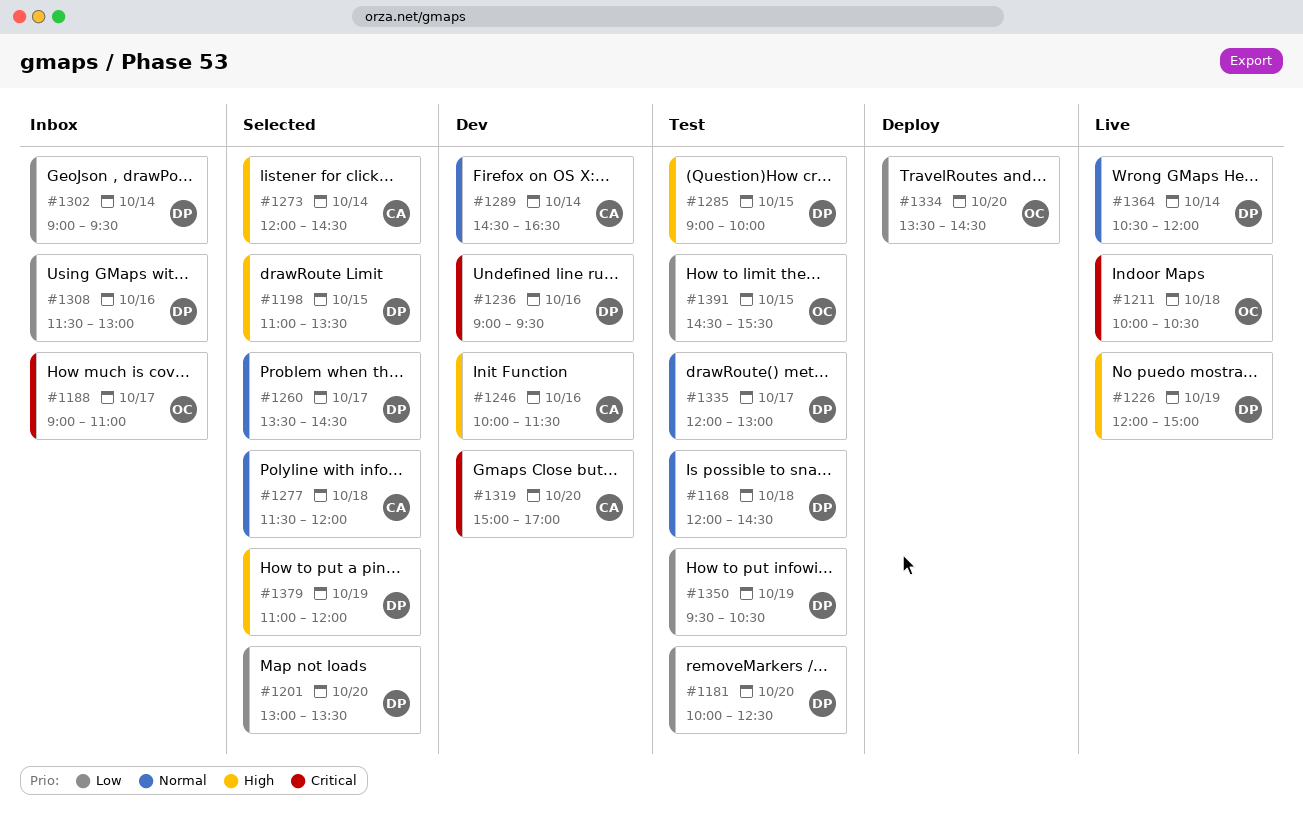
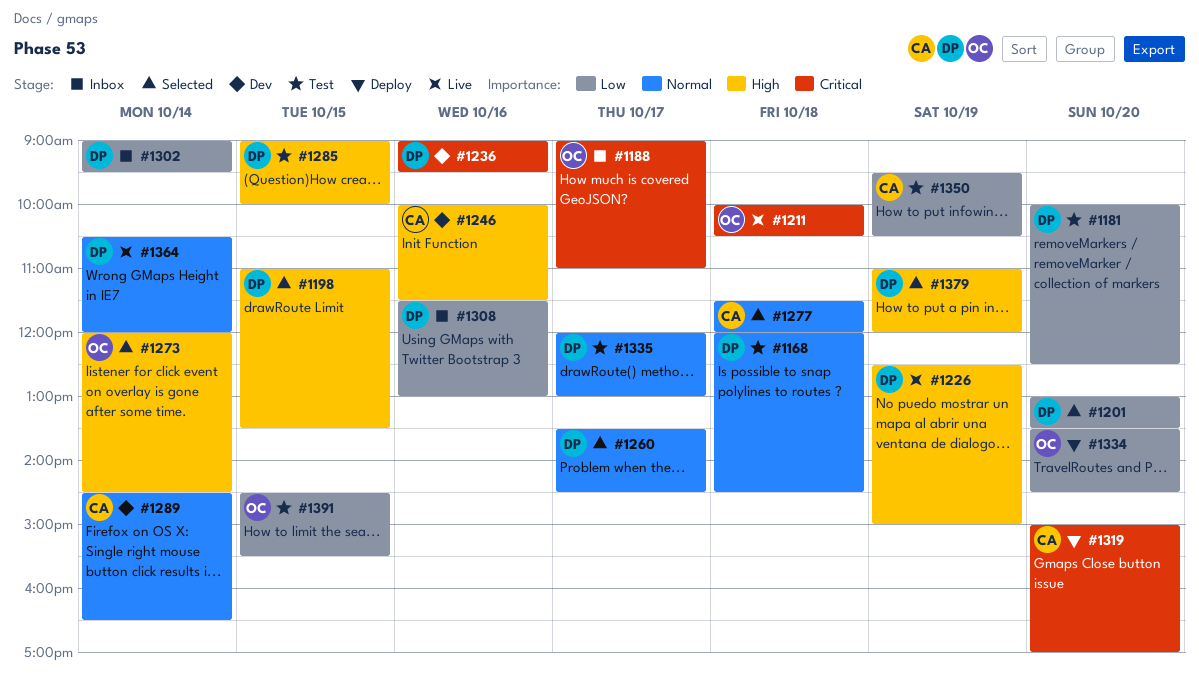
#1226, begins: 12:00 -> 12:30
#1273, owner: CA -> OC
#1319, status: Dev -> Deploy
#1350, owner: DP -> CA

